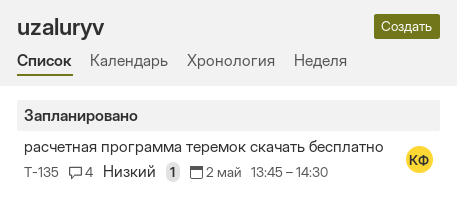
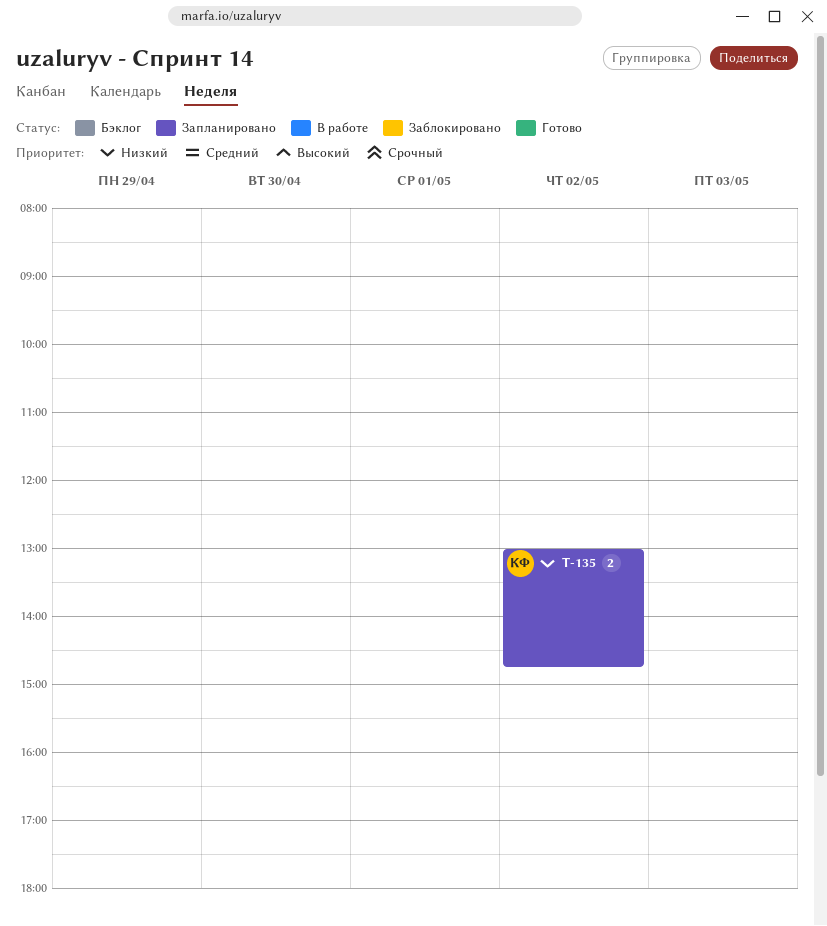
T-135, estimate: 1 -> 2
T-135, begins: 13:45 -> 13:00
T-135, ends: 14:30 -> 14:45

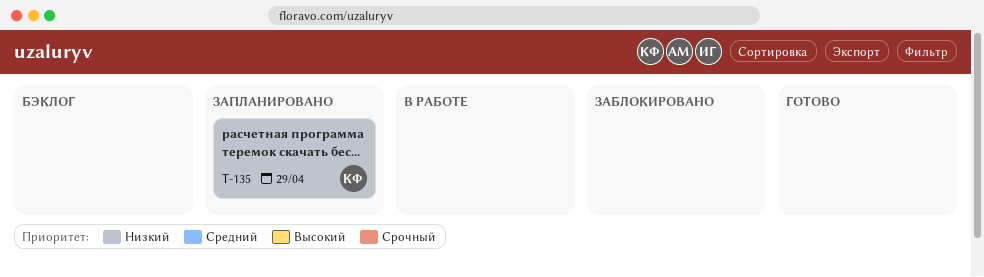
T-135, day: May 2 -> Apr 29

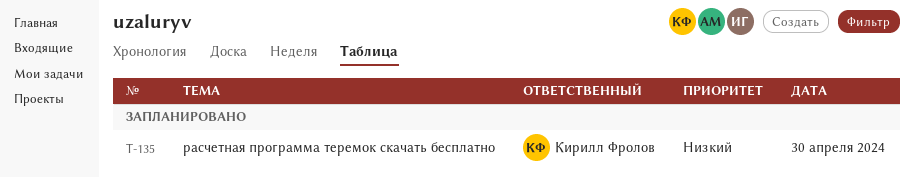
T-135, day: Apr 29 -> Apr 30

